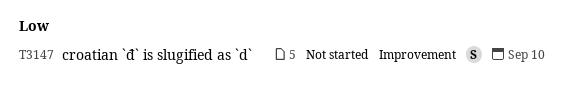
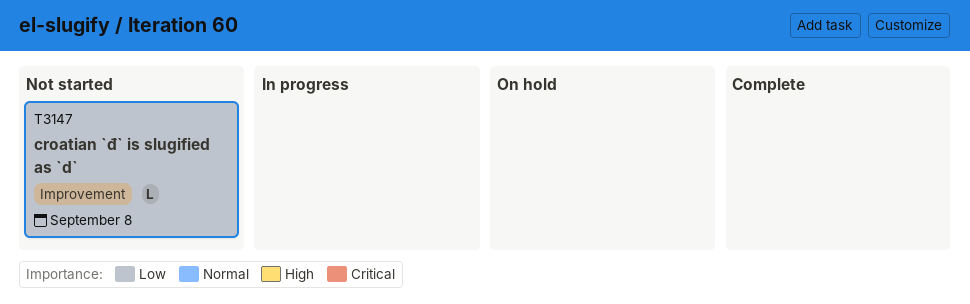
T3147, estimate: S -> L
T3147, due: Sep 10 -> Sep 8

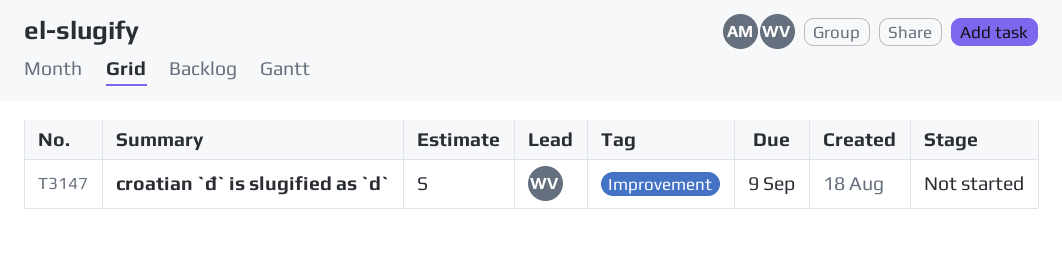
T3147, estimate: L -> S
T3147, due: Sep 8 -> Sep 9

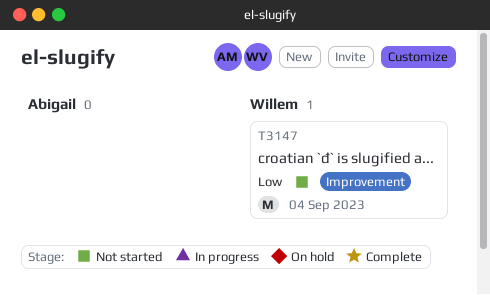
T3147, estimate: S -> M
T3147, due: Sep 9 -> Sep 4

